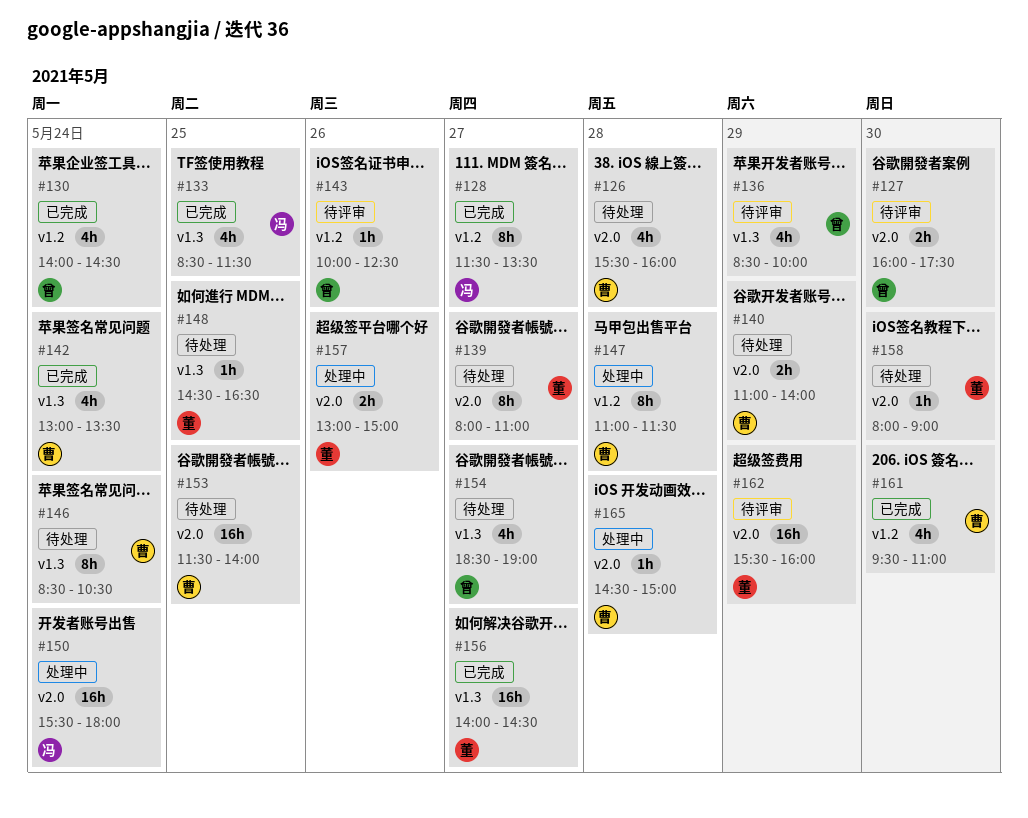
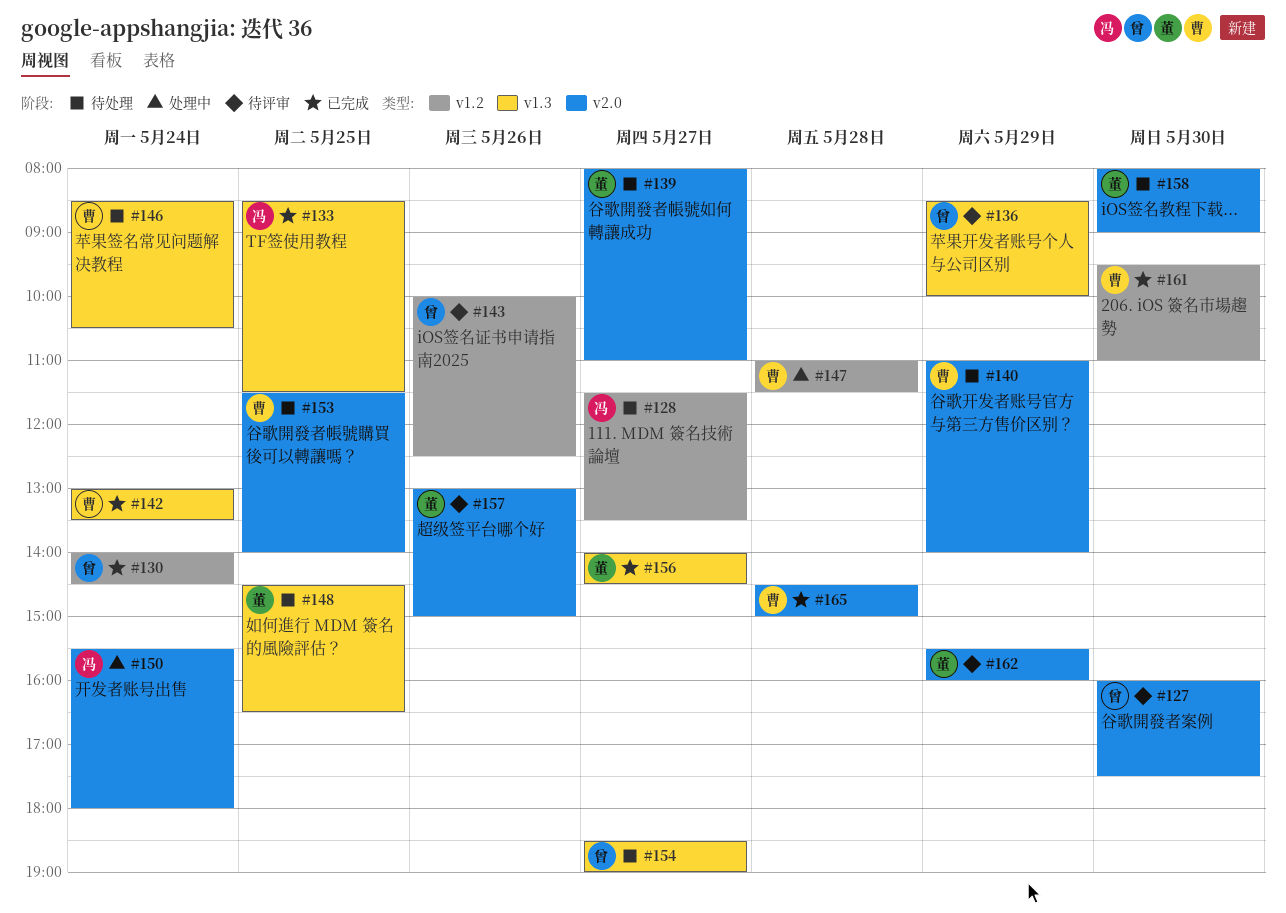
#126: present -> none
#128, status: 已完成 -> 待处理
#157, status: 处理中 -> 待评审
#165, status: 处理中 -> 已完成

